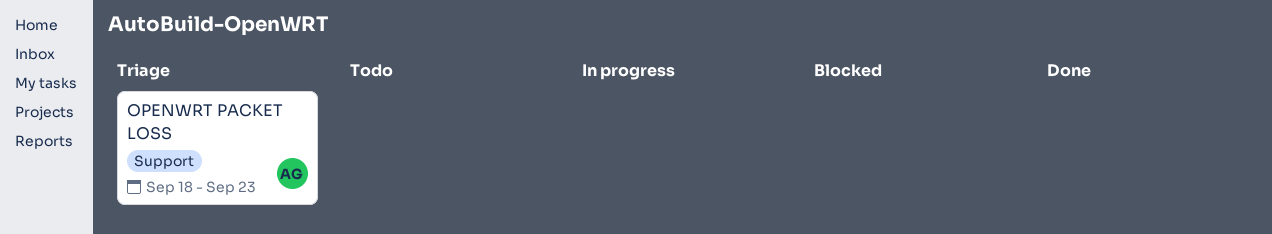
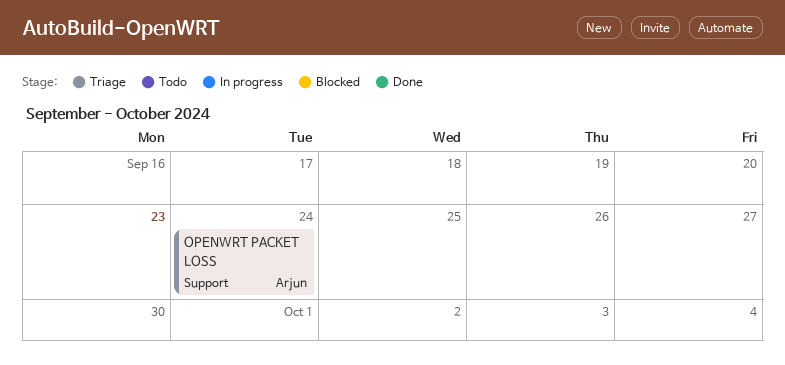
OPENWRT PACKET LOSS, due: Sep 23 -> Sep 24

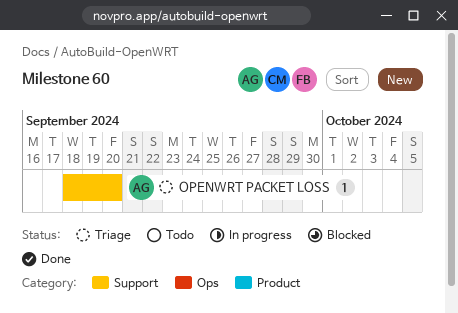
OPENWRT PACKET LOSS, due: Sep 24 -> Sep 20

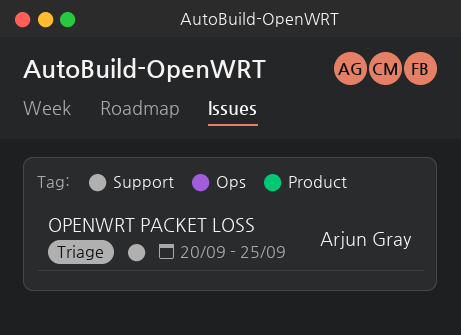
OPENWRT PACKET LOSS, start: Sep 18 -> Sep 20
OPENWRT PACKET LOSS, due: Sep 20 -> Sep 25

